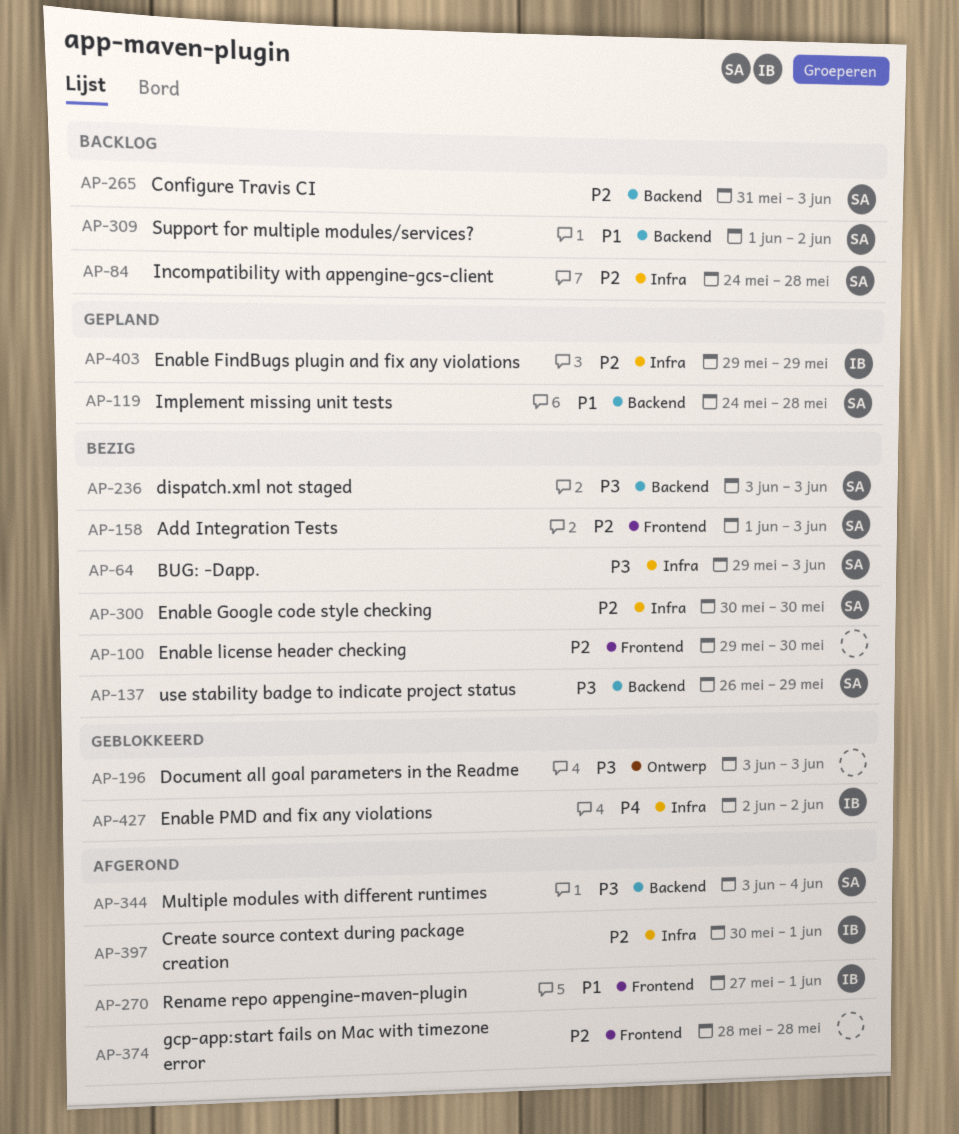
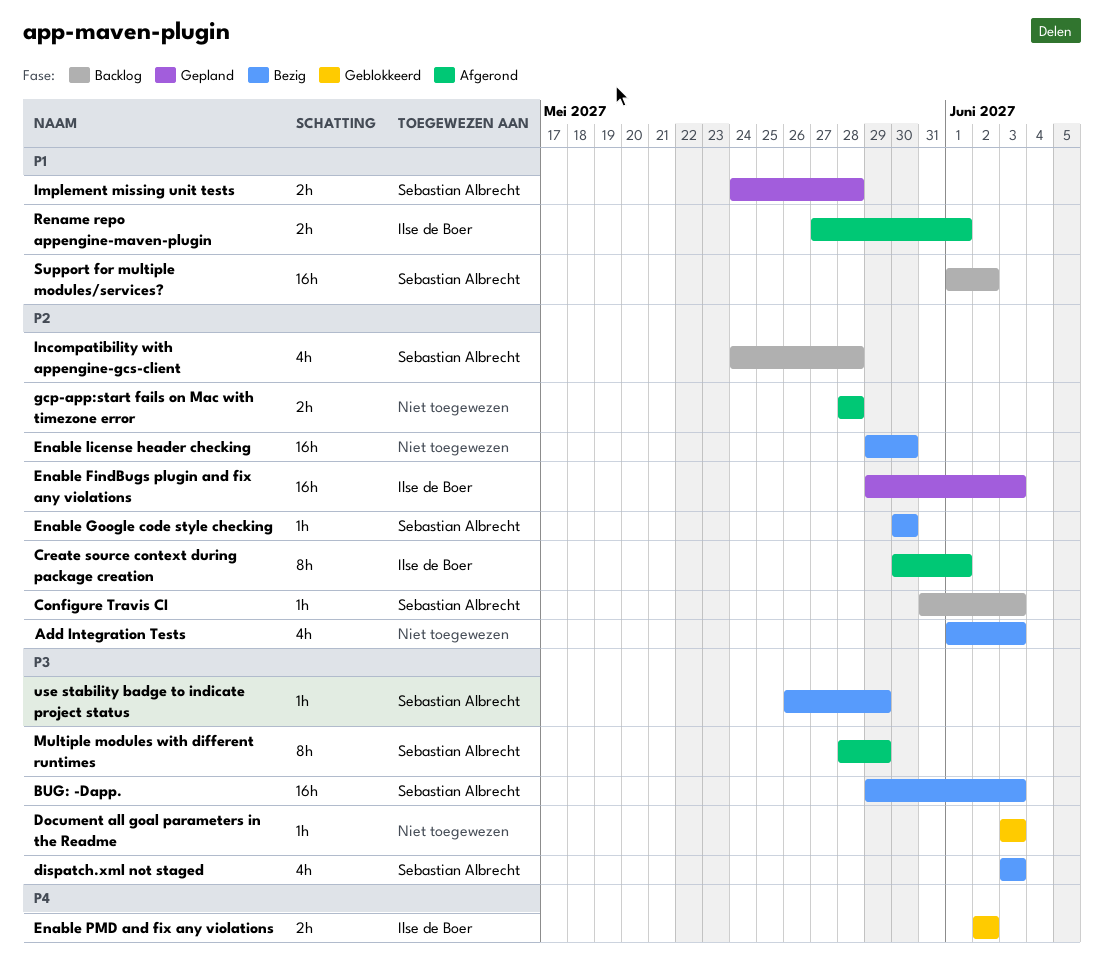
Add Integration Tests, owner: Sebastian Albrecht -> none
Enable FindBugs plugin and fix any violations, due: May 29 -> Jun 3
Multiple modules with different runtimes, start: Jun 3 -> May 28
Multiple modules with different runtimes, due: Jun 4 -> May 29

